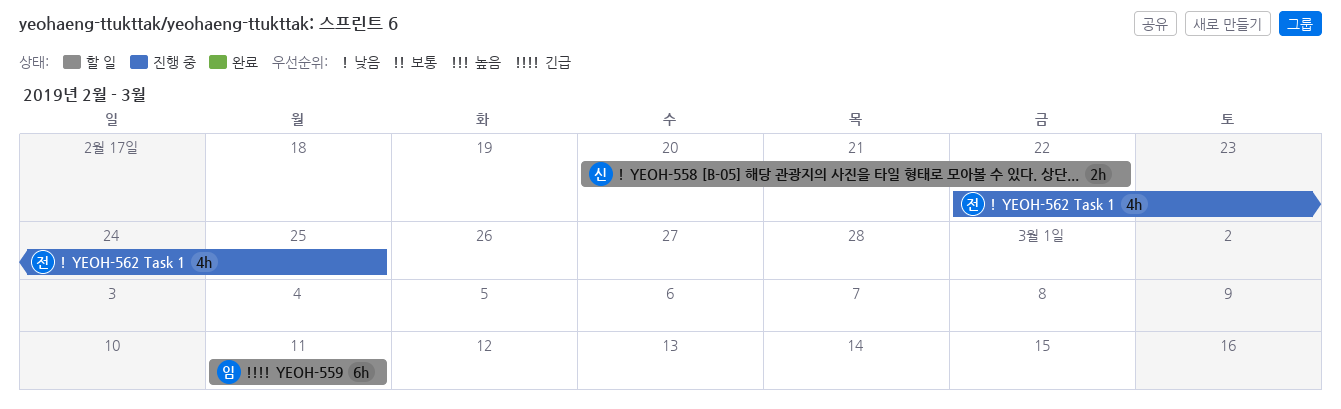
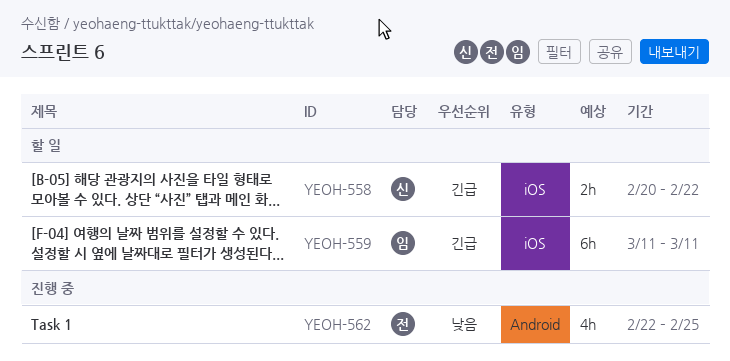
YEOH-558, priority: 낮음 -> 긴급

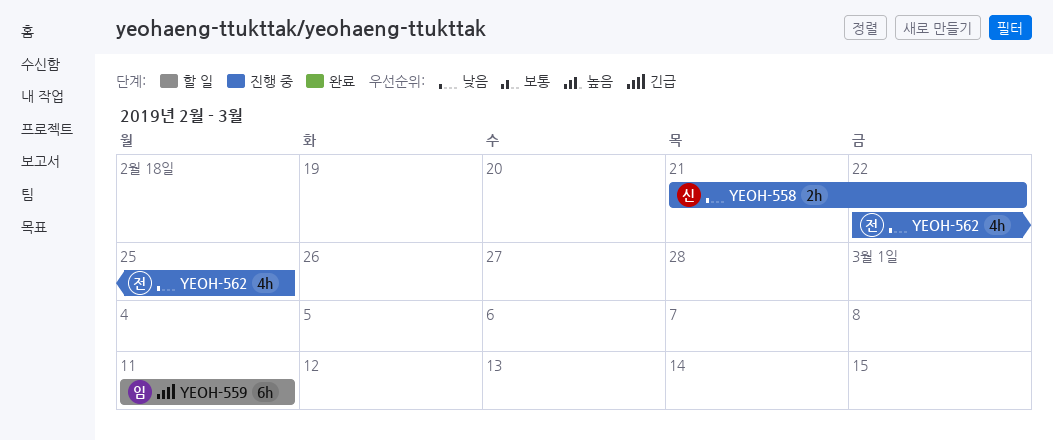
YEOH-558, status: 할 일 -> 진행 중
YEOH-558, priority: 긴급 -> 낮음
YEOH-558, start: Feb 20 -> Feb 21

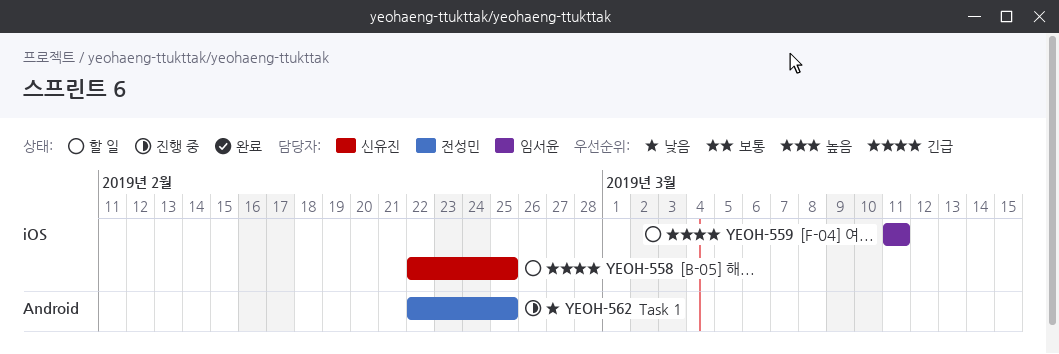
YEOH-558, status: 진행 중 -> 할 일
YEOH-558, priority: 낮음 -> 긴급
YEOH-558, start: Feb 21 -> Feb 22
YEOH-558, due: Feb 22 -> Feb 25

